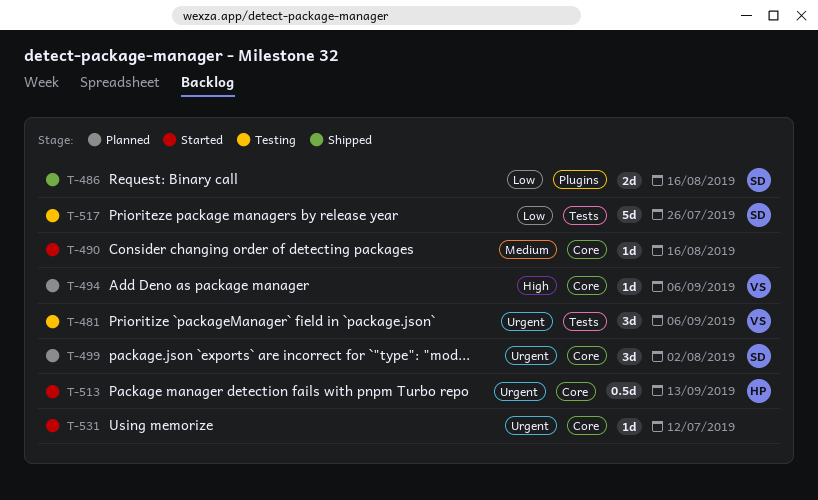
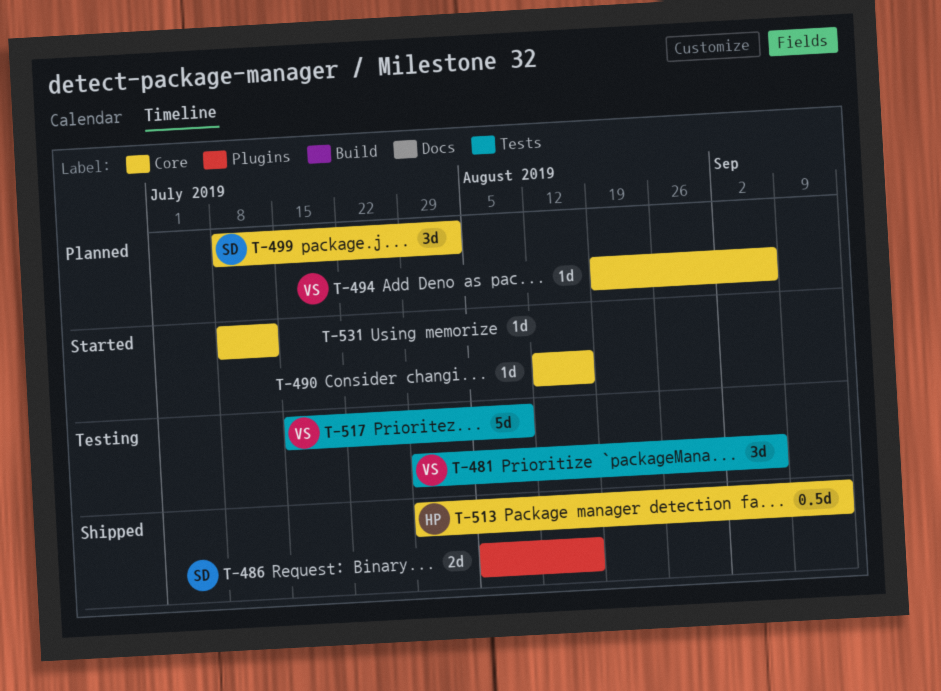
T-513, status: Started -> Shipped
T-517, owner: SD -> VS
T-517, due: Jul 26 -> Aug 9

